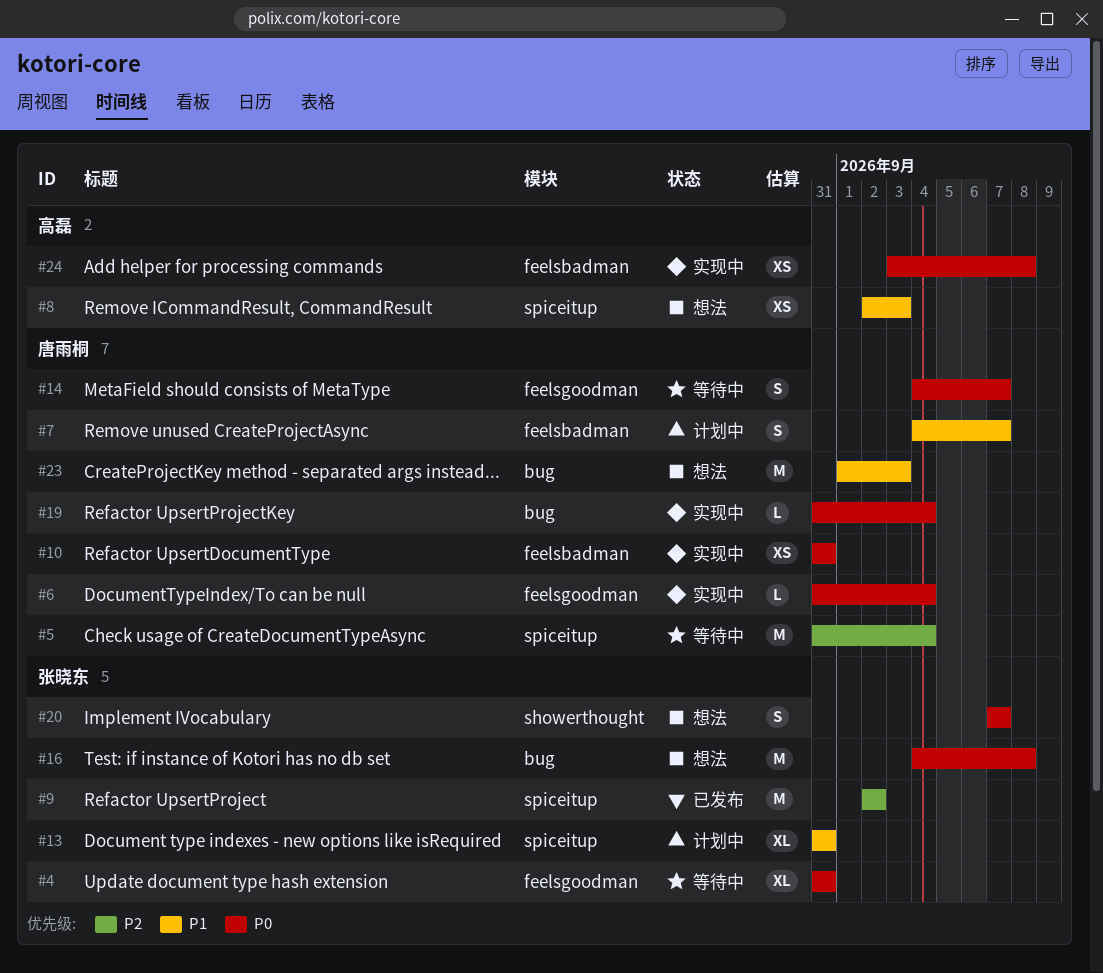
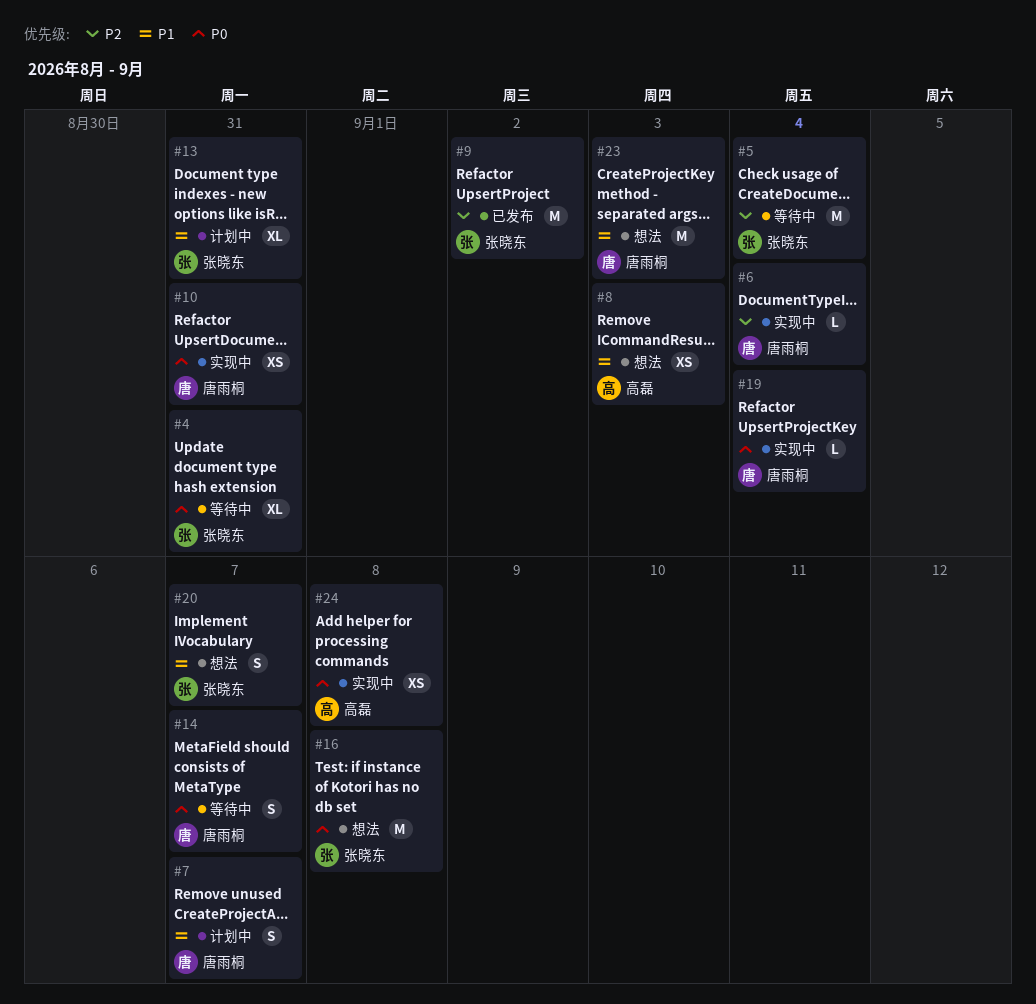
#5, owner: 唐雨桐 -> 张晓东
#6, priority: P0 -> P2
#20, priority: P0 -> P1

